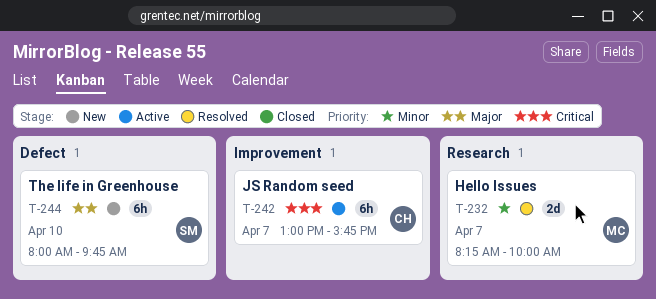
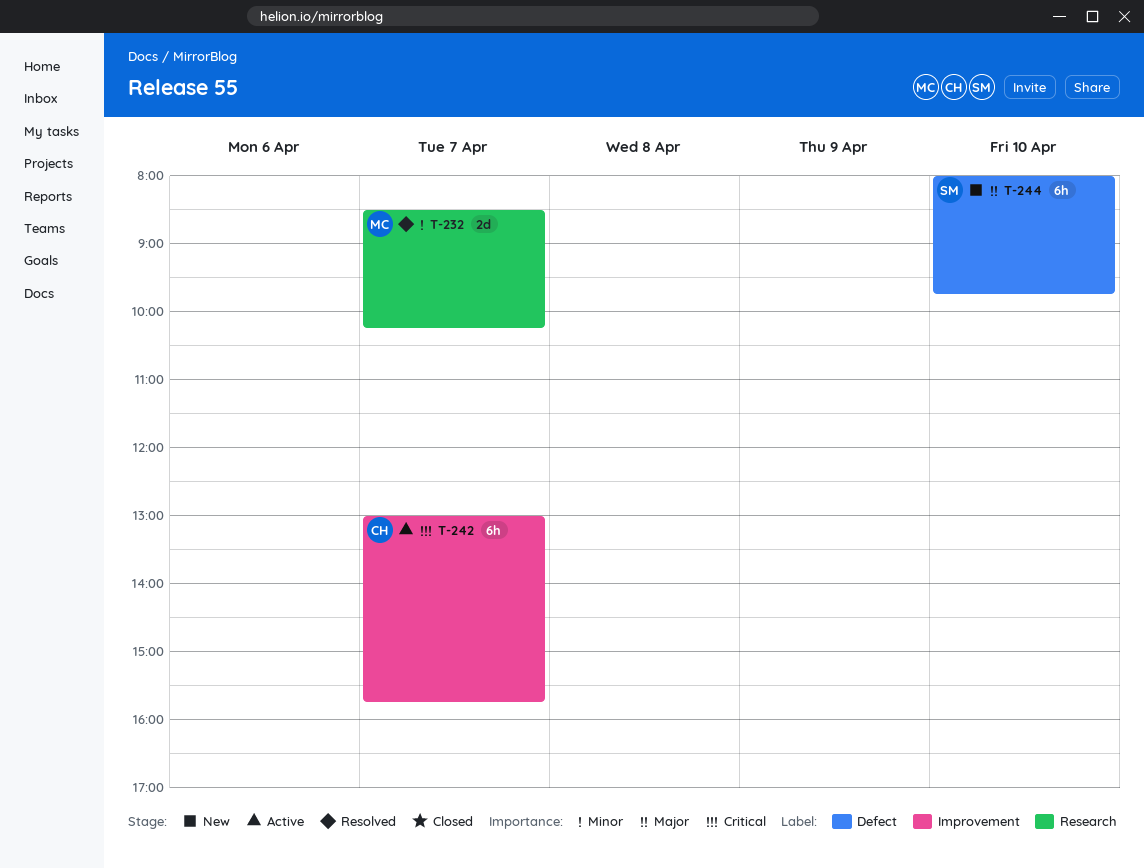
T-232, begins: 08:15 -> 08:30
T-232, ends: 10:00 -> 10:15

